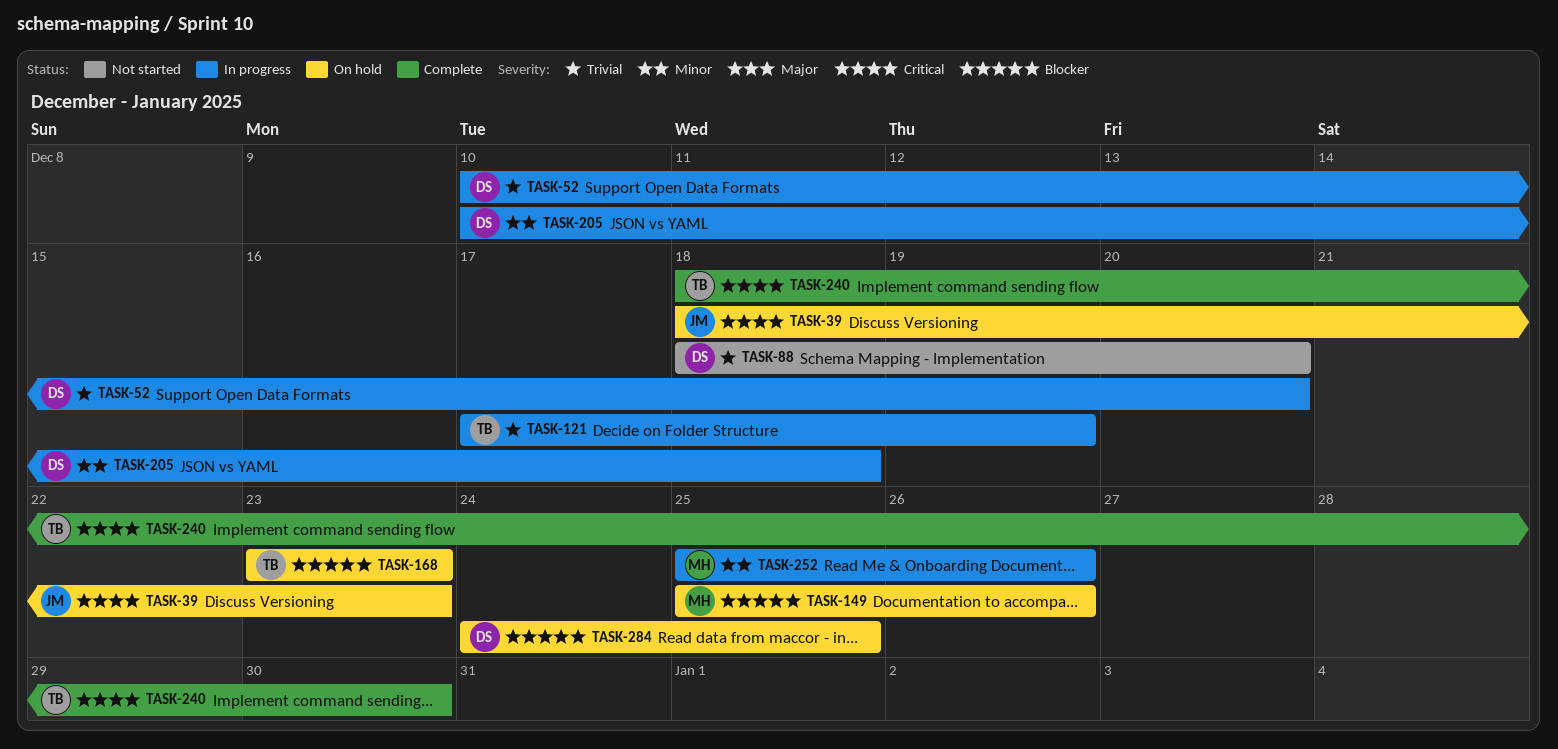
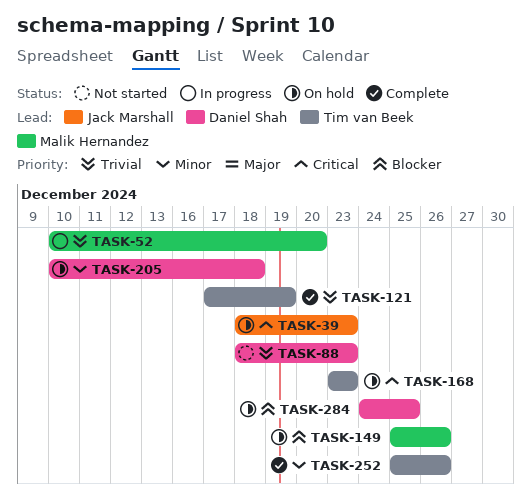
TASK-52, owner: Daniel Shah -> Malik Hernandez
TASK-88, due: Dec 20 -> Dec 23
TASK-121, status: In progress -> Complete
TASK-168, priority: Blocker -> Critical
TASK-205, status: In progress -> On hold
TASK-240: present -> none
TASK-252, status: In progress -> Complete
TASK-252, owner: Malik Hernandez -> Tim van Beek

